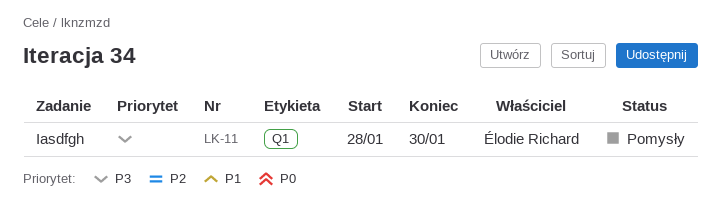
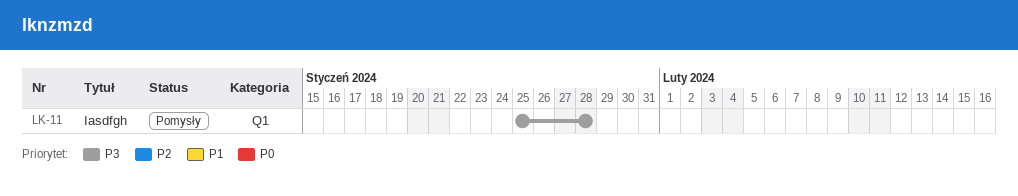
LK-11, start: Jan 28 -> Jan 25
LK-11, due: Jan 30 -> Jan 28

